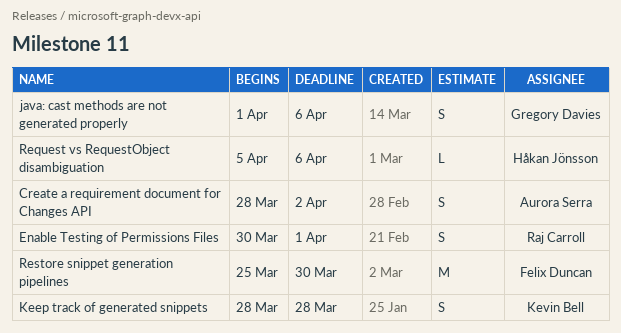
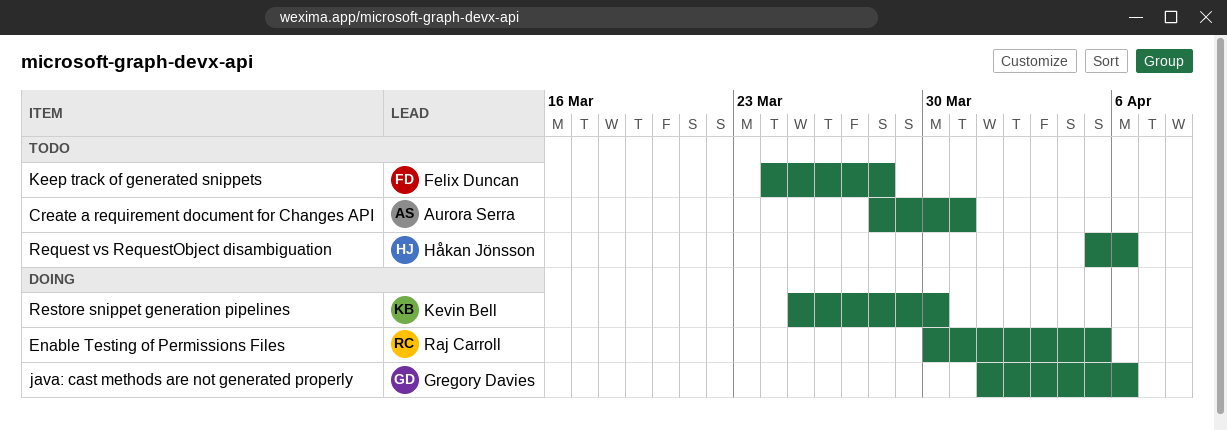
Create a requirement document for Changes API, due: Apr 2 -> Mar 31
Enable Testing of Permissions Files, due: Apr 1 -> Apr 5
Keep track of generated snippets, owner: Kevin Bell -> Felix Duncan
Keep track of generated snippets, start: Mar 28 -> Mar 24
Restore snippet generation pipelines, owner: Felix Duncan -> Kevin Bell

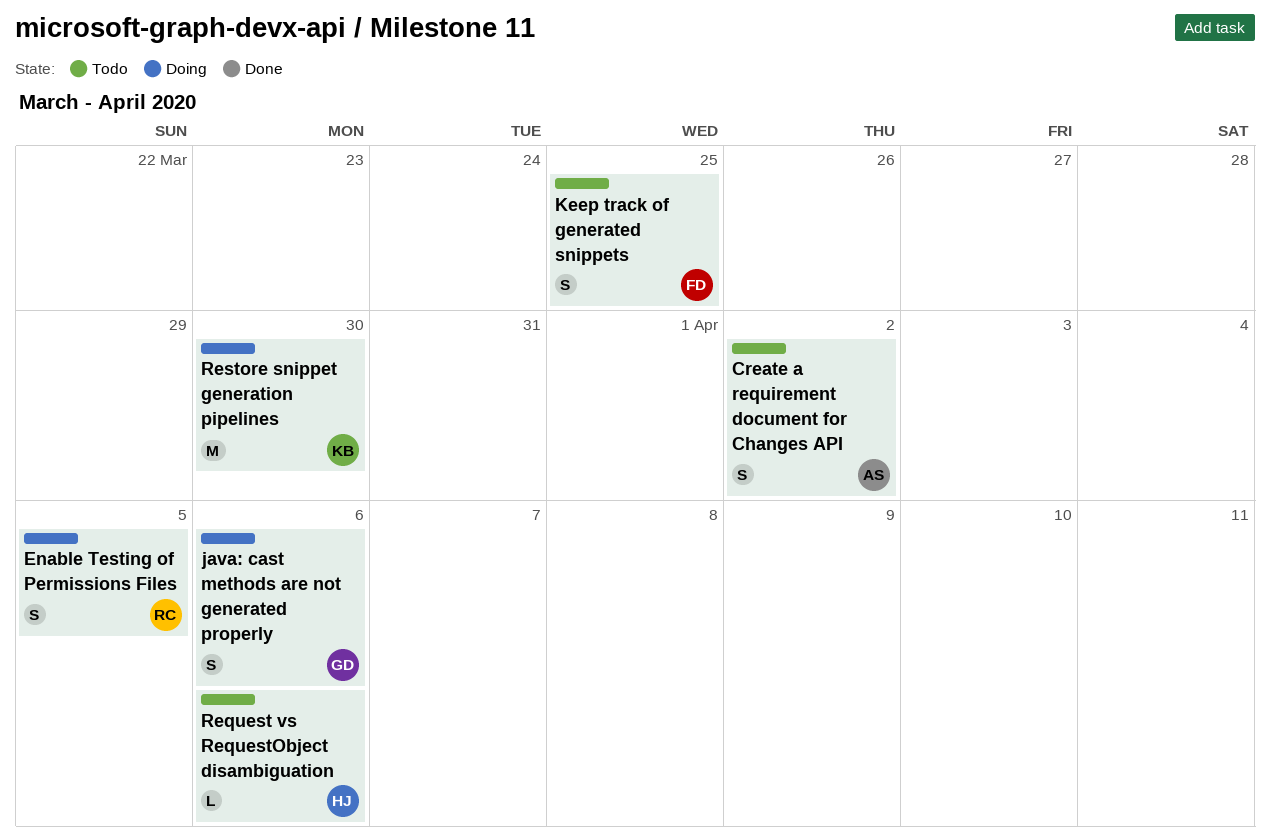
Create a requirement document for Changes API, due: Mar 31 -> Apr 2
Keep track of generated snippets, due: Mar 28 -> Mar 25

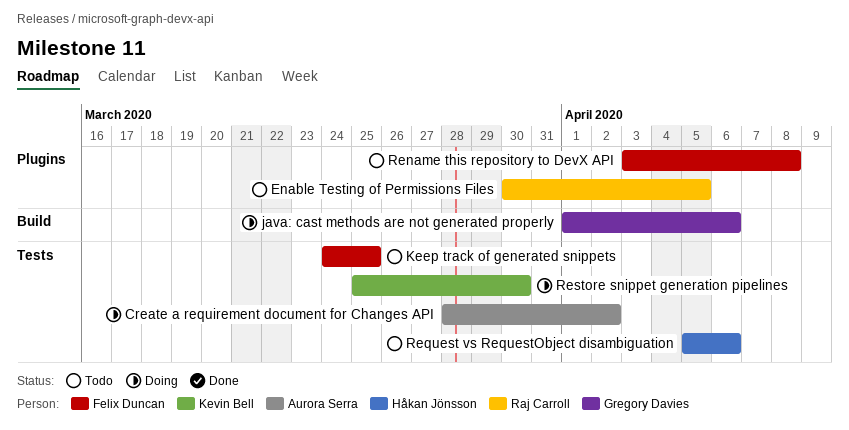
Create a requirement document for Changes API, status: Todo -> Doing
Enable Testing of Permissions Files, status: Doing -> Todo
Rename this repository to DevX API: none -> present

